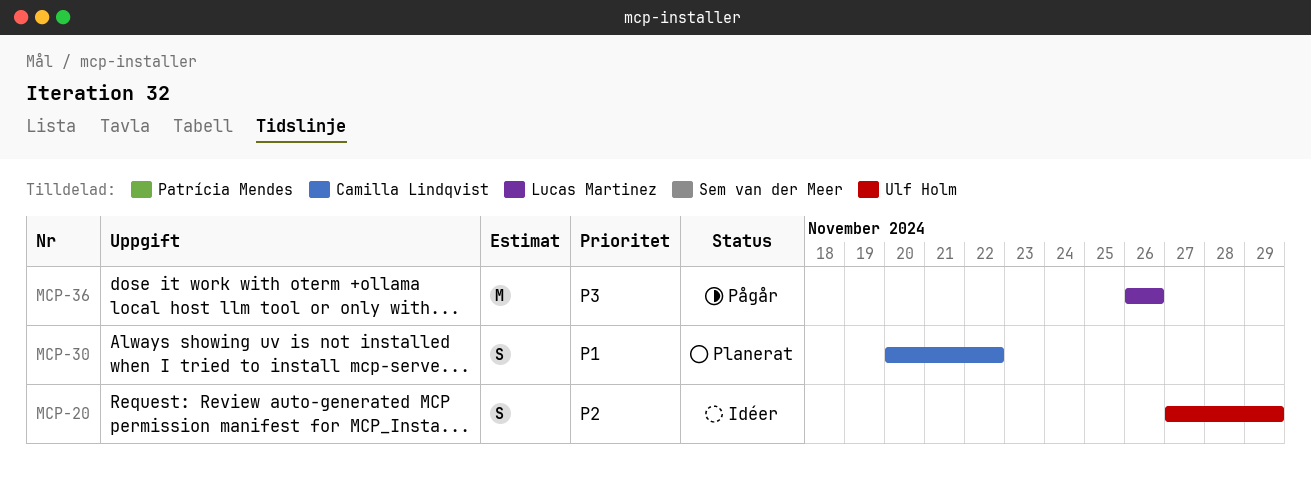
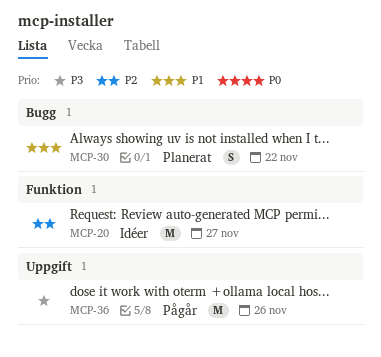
MCP-20, estimate: S -> M
MCP-20, due: Nov 29 -> Nov 27

